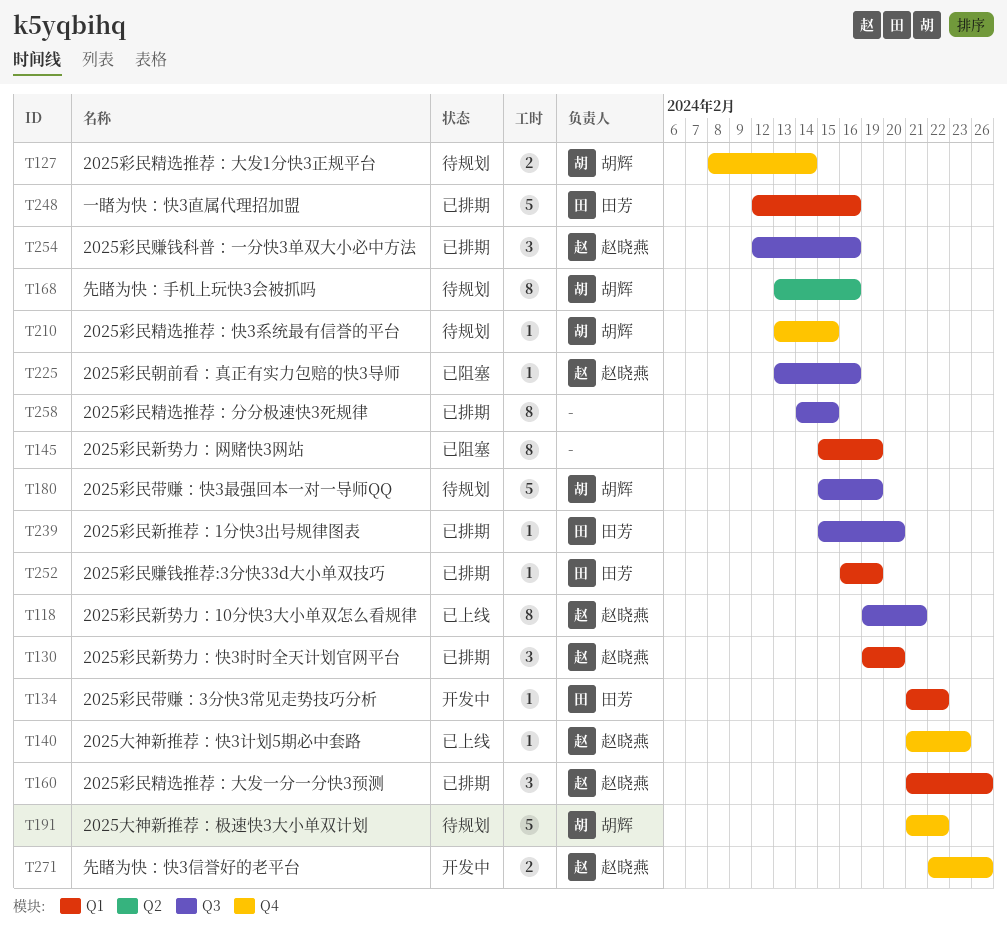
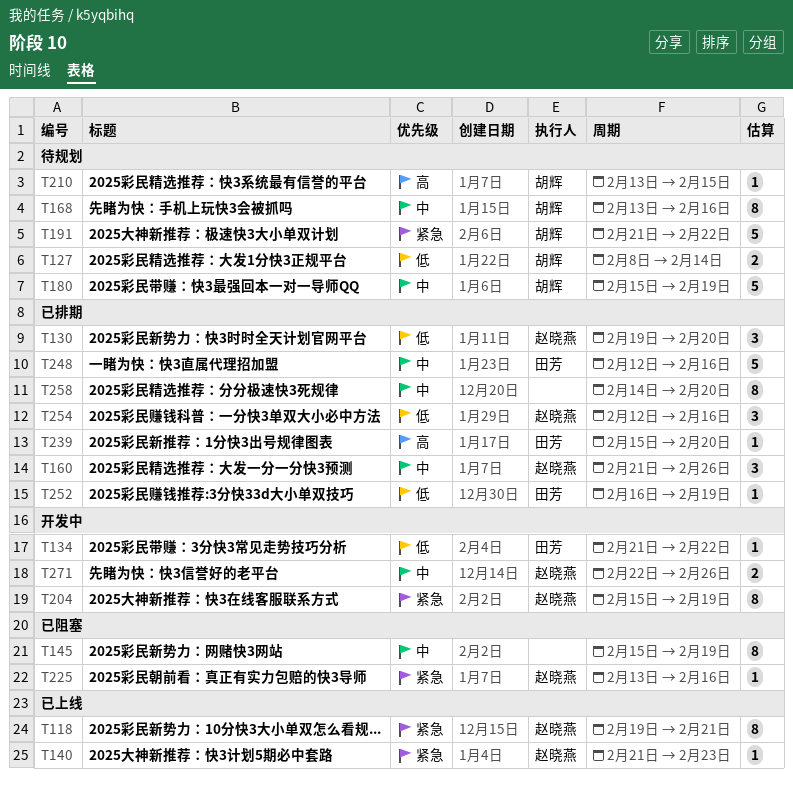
T204: none -> present
T258, due: Feb 15 -> Feb 20

